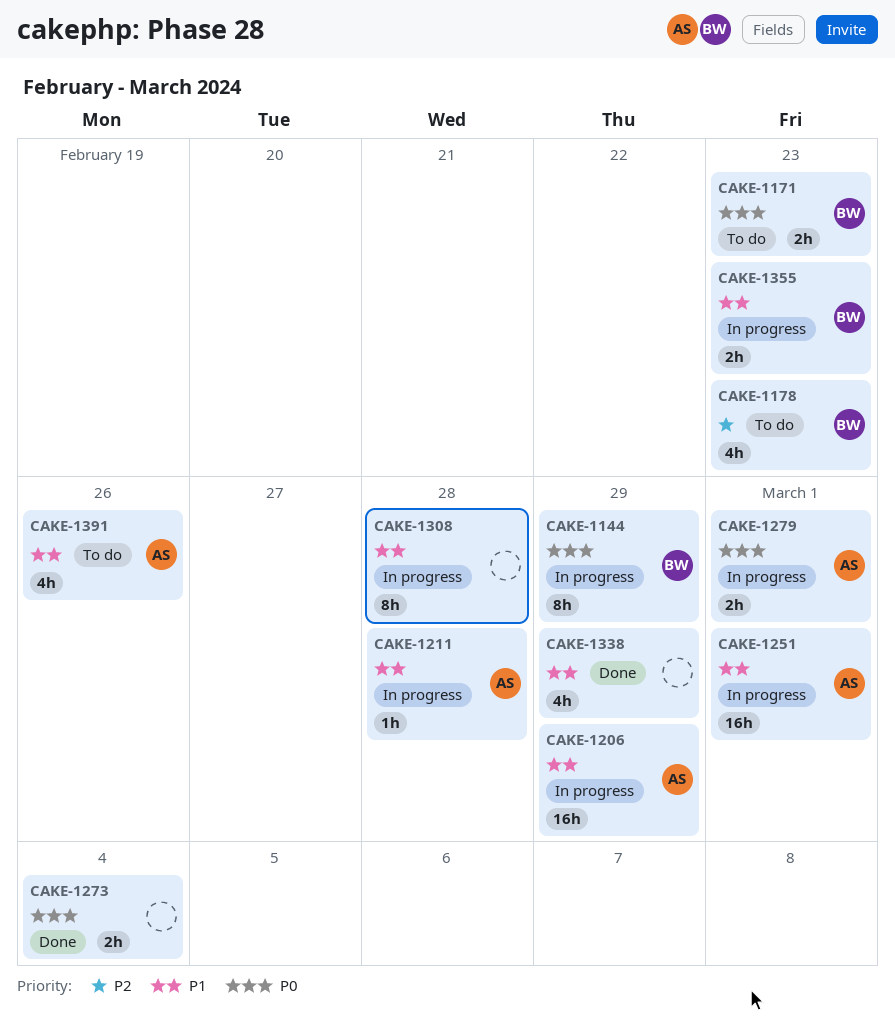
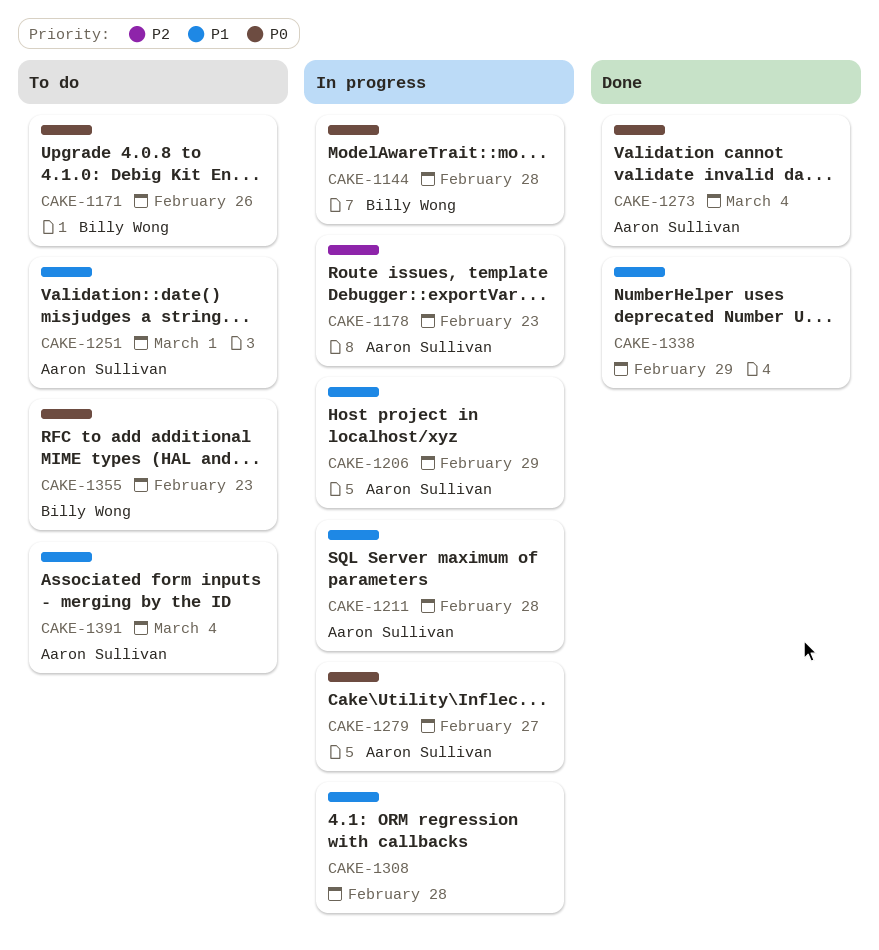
CAKE-1144, due: Feb 29 -> Feb 28
CAKE-1171, due: Feb 23 -> Feb 26
CAKE-1178, status: To do -> In progress
CAKE-1178, owner: Billy Wong -> Aaron Sullivan
CAKE-1251, status: In progress -> To do
CAKE-1273, owner: none -> Aaron Sullivan
CAKE-1279, due: Mar 1 -> Feb 27
CAKE-1355, status: In progress -> To do
CAKE-1355, priority: P1 -> P0
CAKE-1391, due: Feb 26 -> Mar 4

